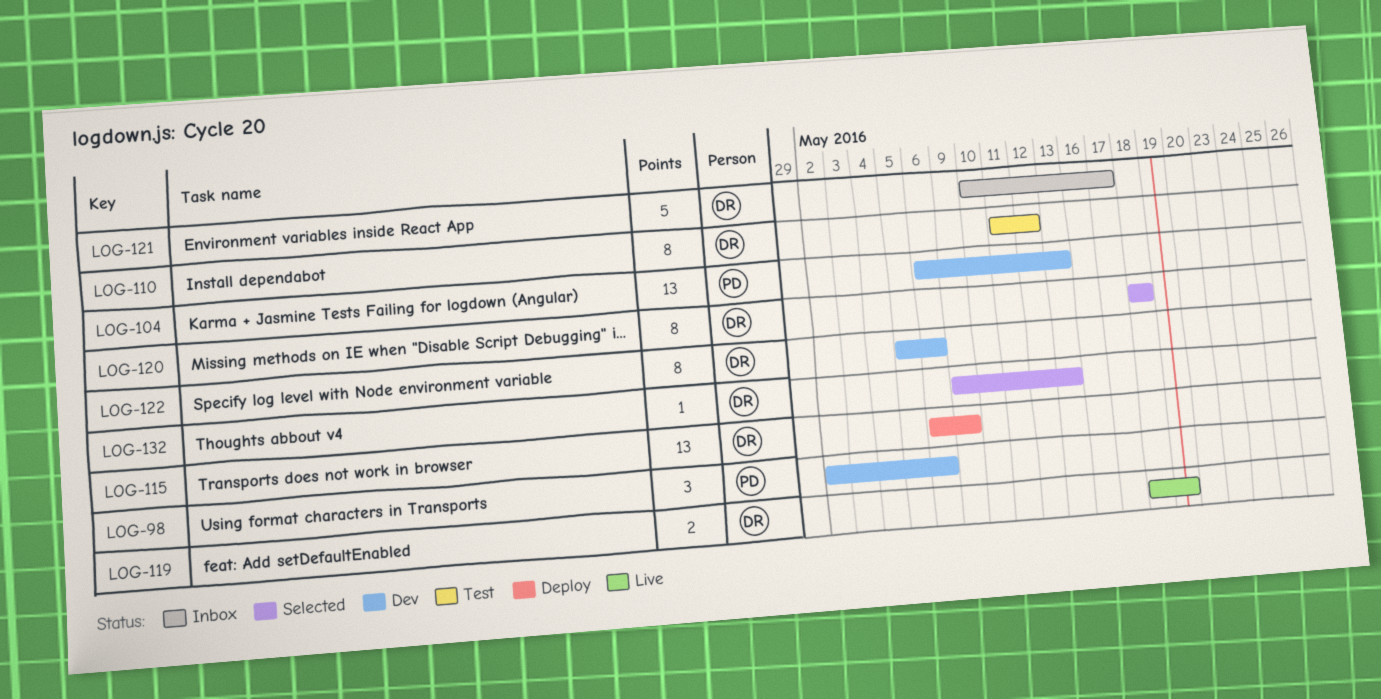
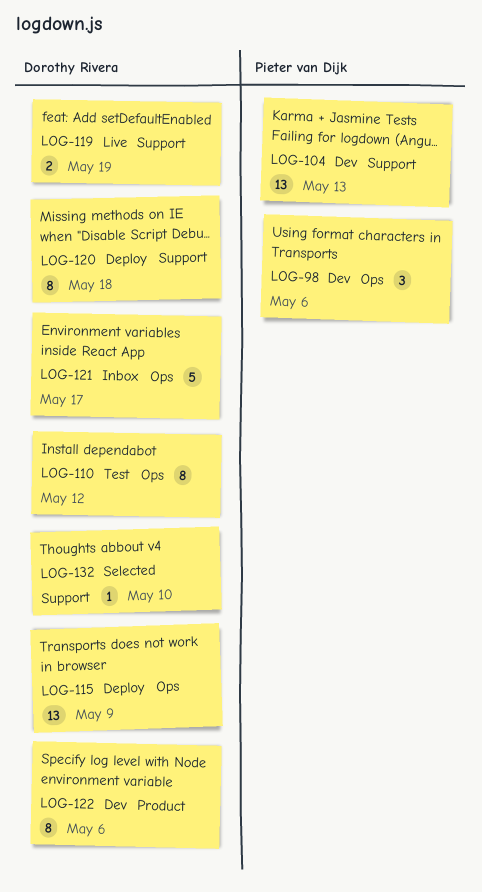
LOG-120, status: Selected -> Deploy
LOG-132, due: May 13 -> May 10

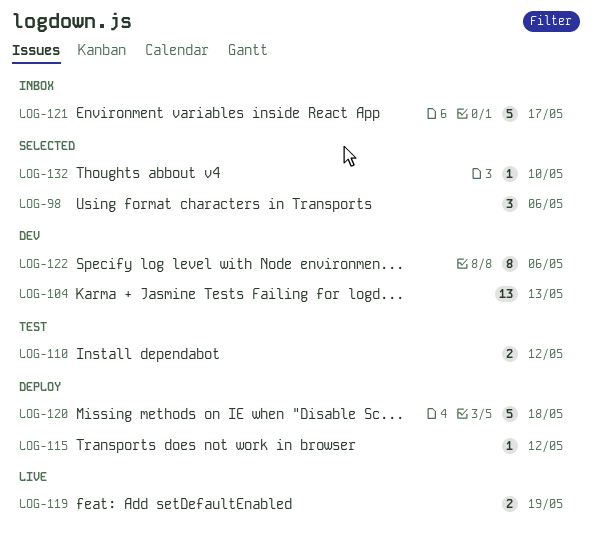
LOG-98, status: Dev -> Selected
LOG-110, estimate: 8 -> 2
LOG-115, estimate: 13 -> 1
LOG-115, due: May 9 -> May 12
LOG-120, estimate: 8 -> 5

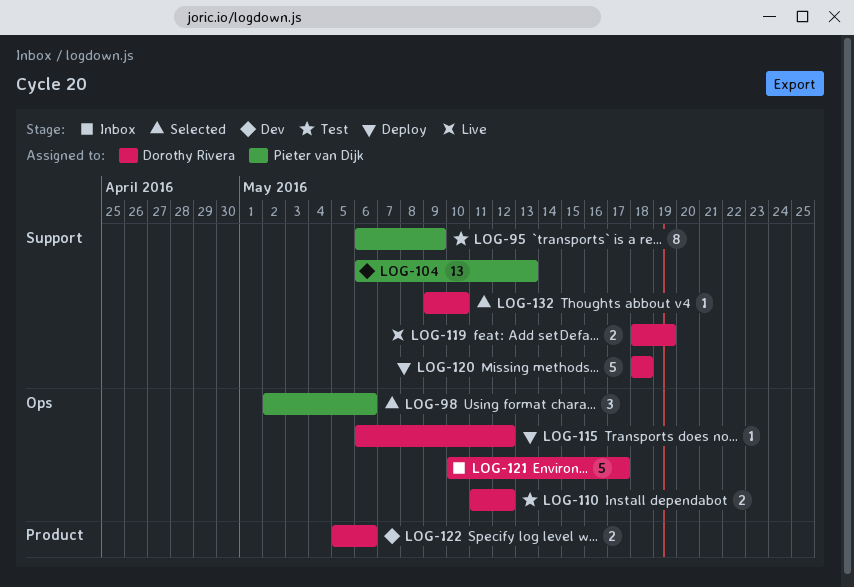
LOG-95: none -> present
LOG-122, estimate: 8 -> 2

